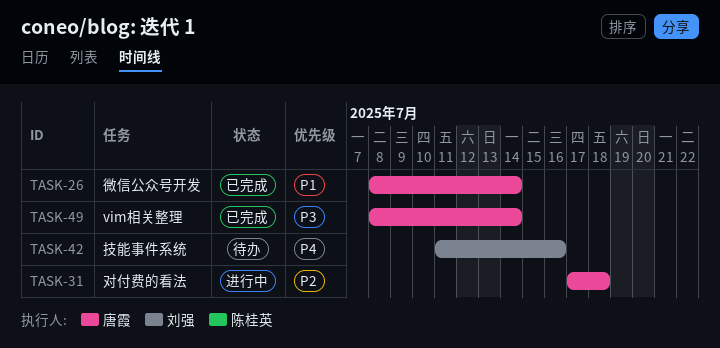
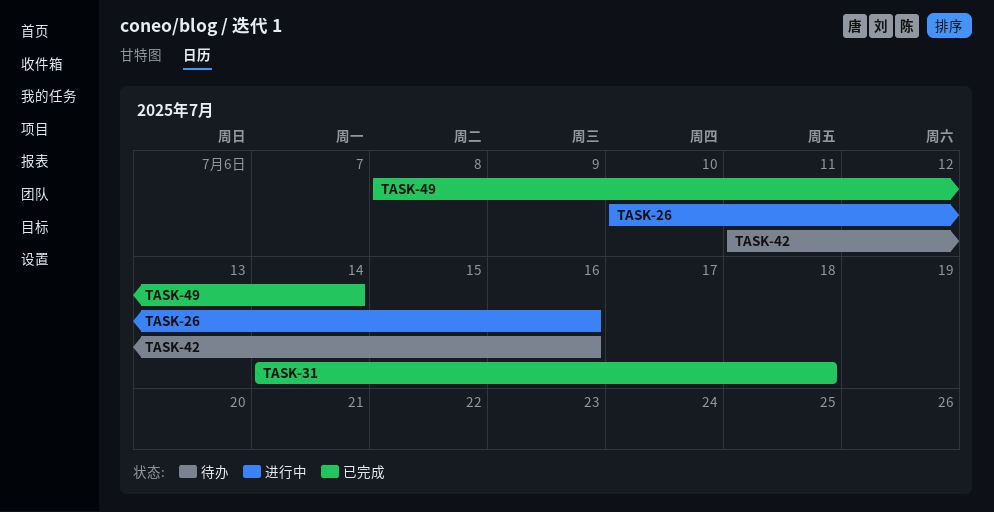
TASK-26, status: 已完成 -> 进行中
TASK-26, start: Jul 8 -> Jul 10
TASK-26, due: Jul 14 -> Jul 16
TASK-31, status: 进行中 -> 已完成
TASK-31, start: Jul 17 -> Jul 14

